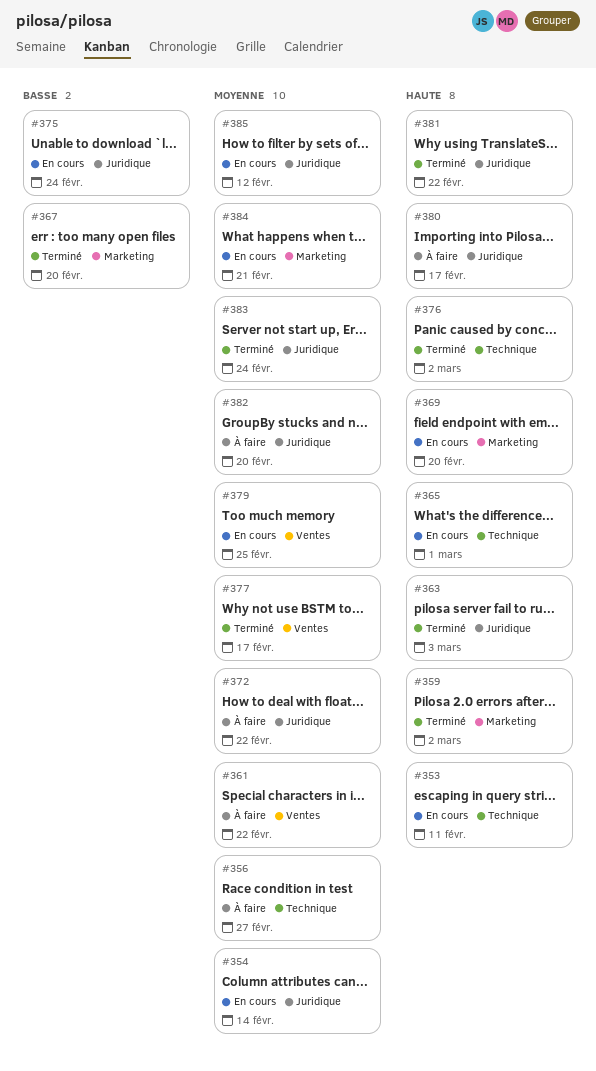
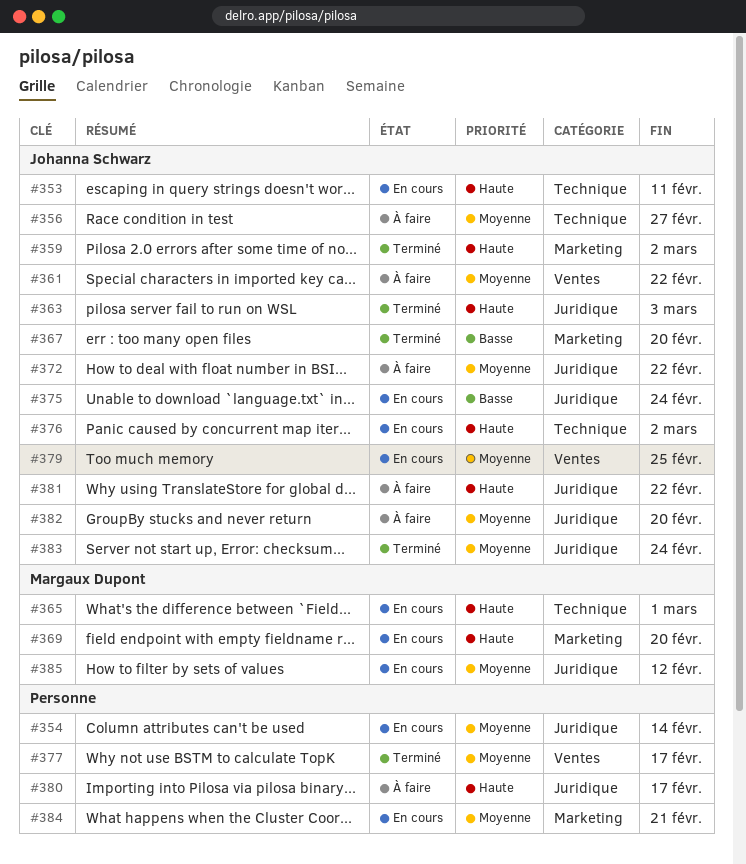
#376, status: Terminé -> En cours
#381, status: Terminé -> À faire

